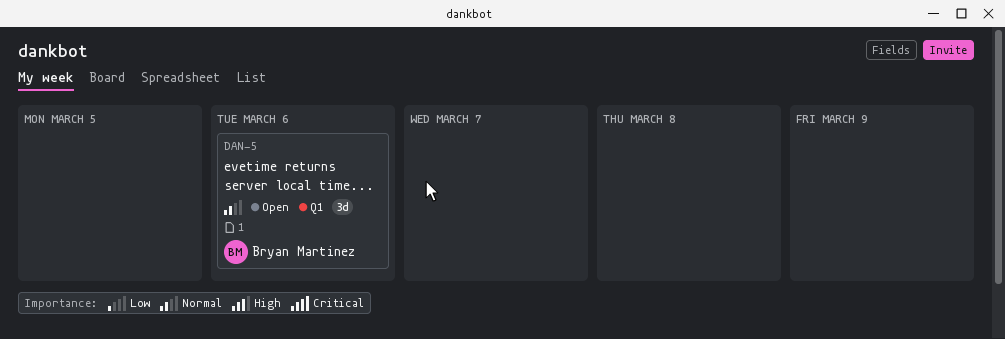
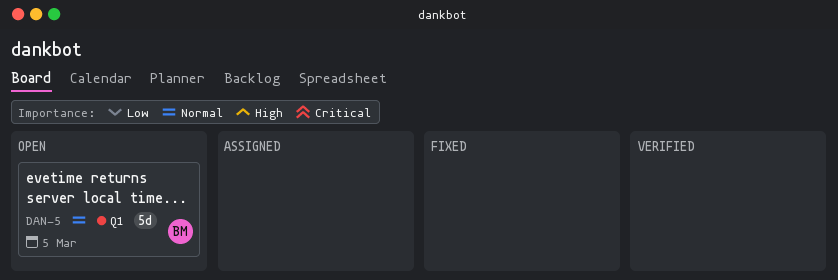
DAN-5, estimate: 3d -> 5d
DAN-5, due: Mar 6 -> Mar 5

